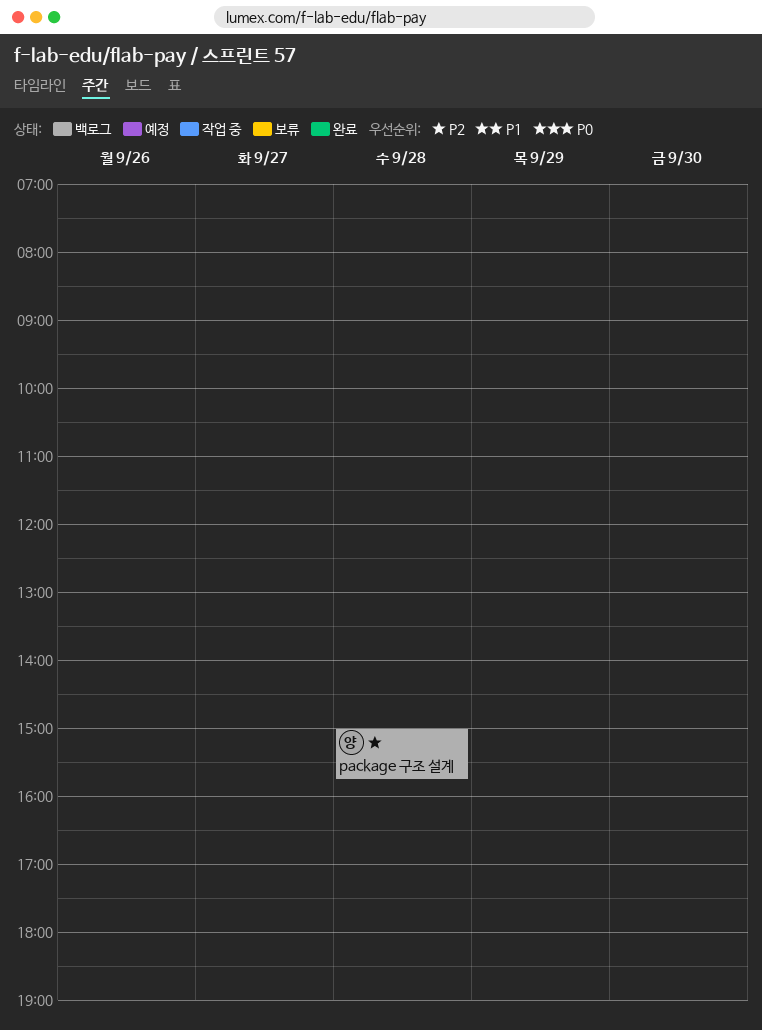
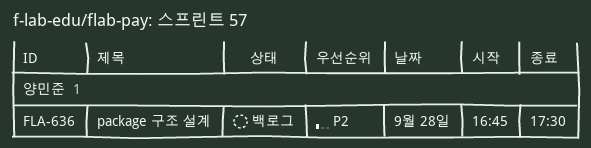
package 구조 설계, begins: 15:00 -> 16:45
package 구조 설계, ends: 15:45 -> 17:30

